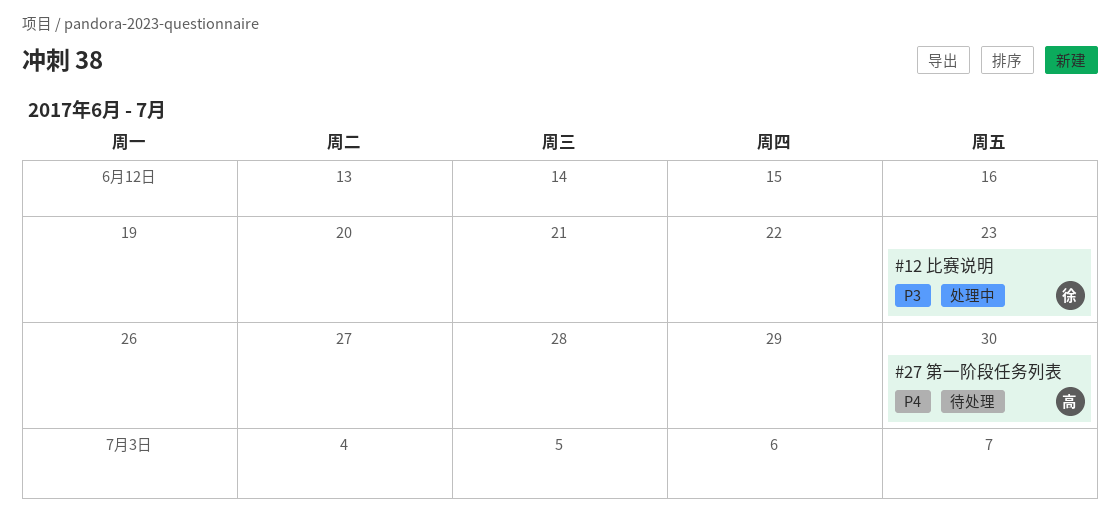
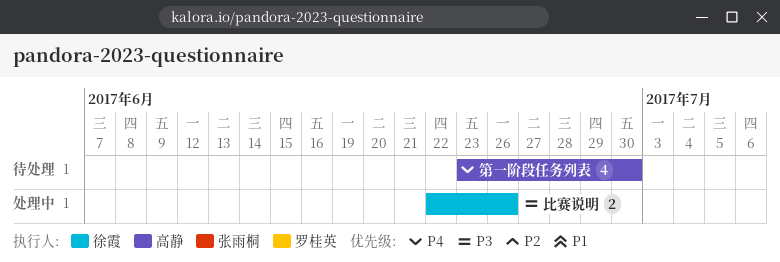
比赛说明, due: Jun 23 -> Jun 26

